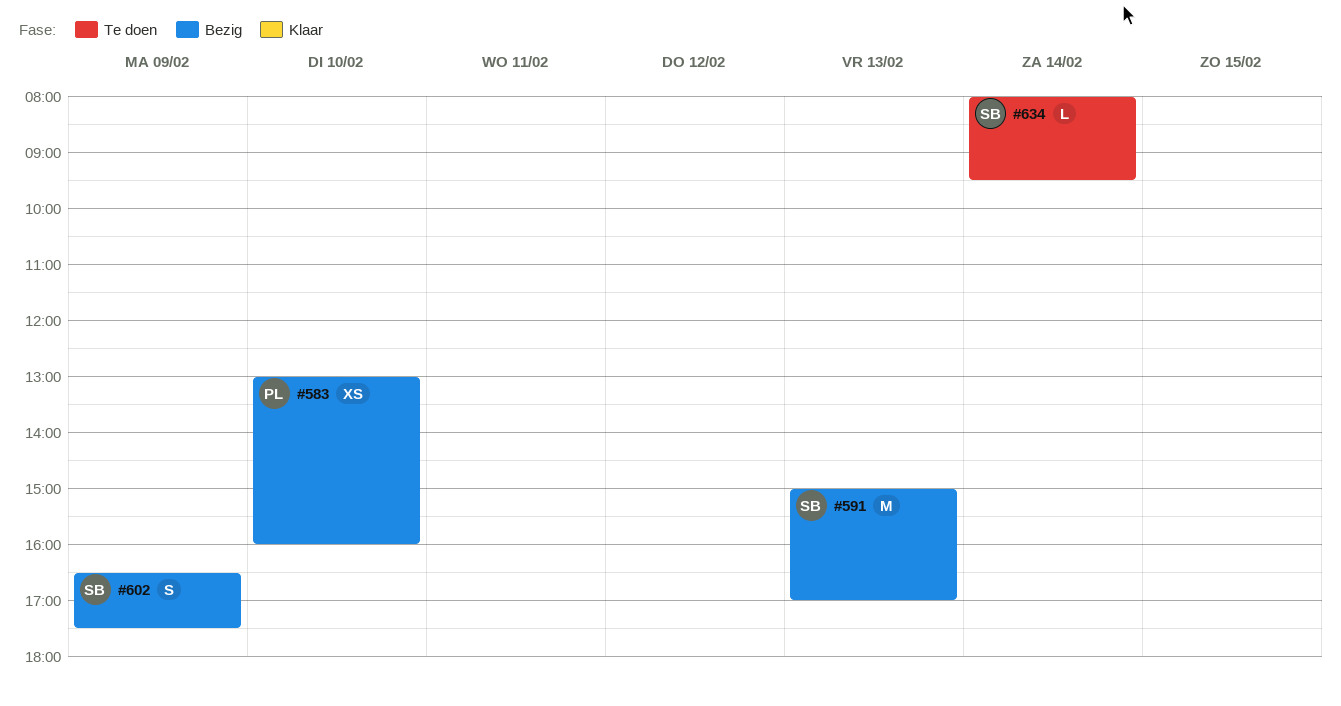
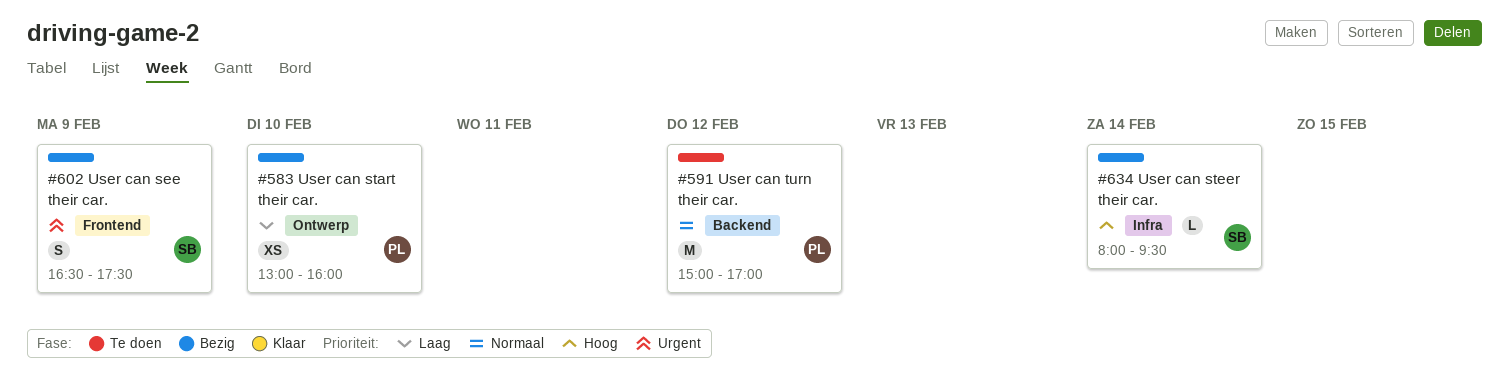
#591, status: Bezig -> Te doen
#591, owner: SB -> PL
#591, day: Feb 13 -> Feb 12
#634, status: Te doen -> Bezig

